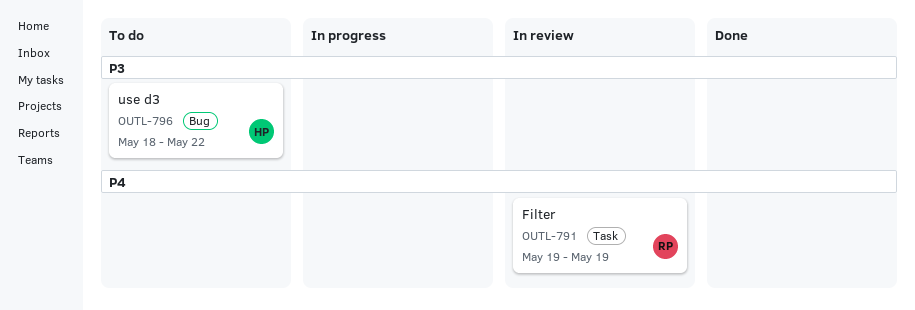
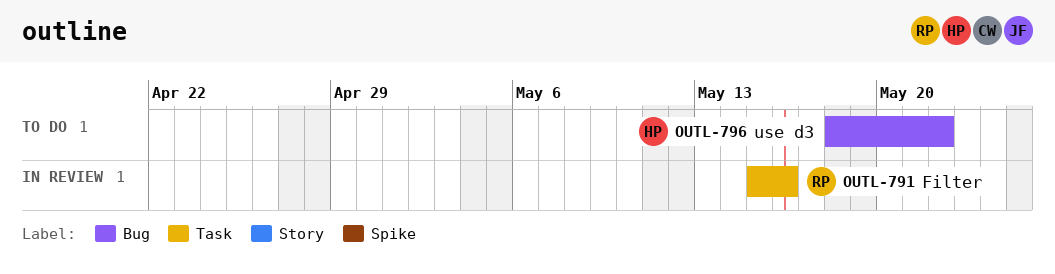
OUTL-791, start: May 19 -> May 15
OUTL-791, due: May 19 -> May 16

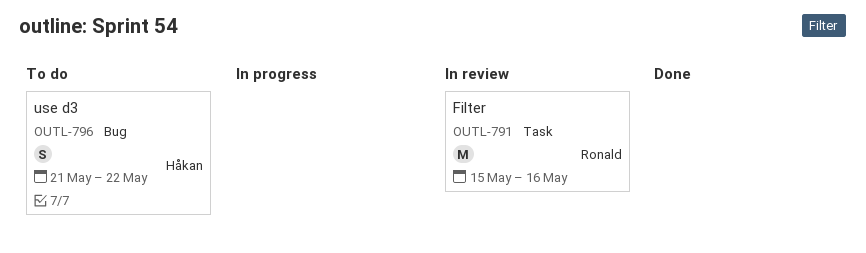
OUTL-796, start: May 18 -> May 21

